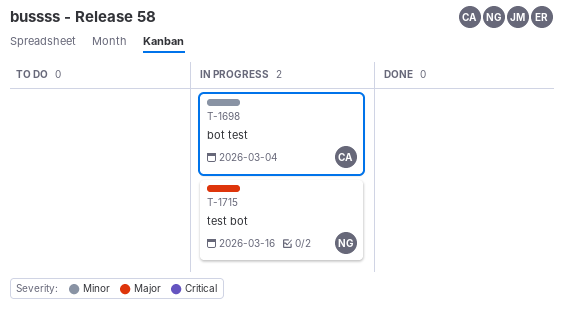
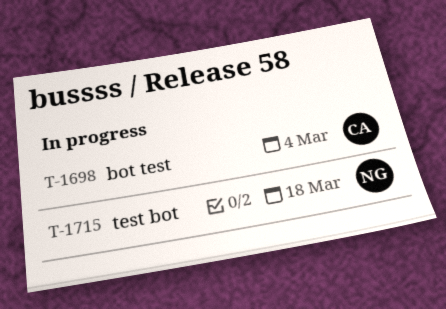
T-1715, due: Mar 16 -> Mar 18

